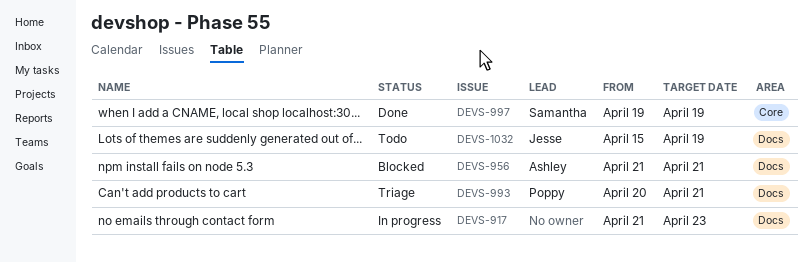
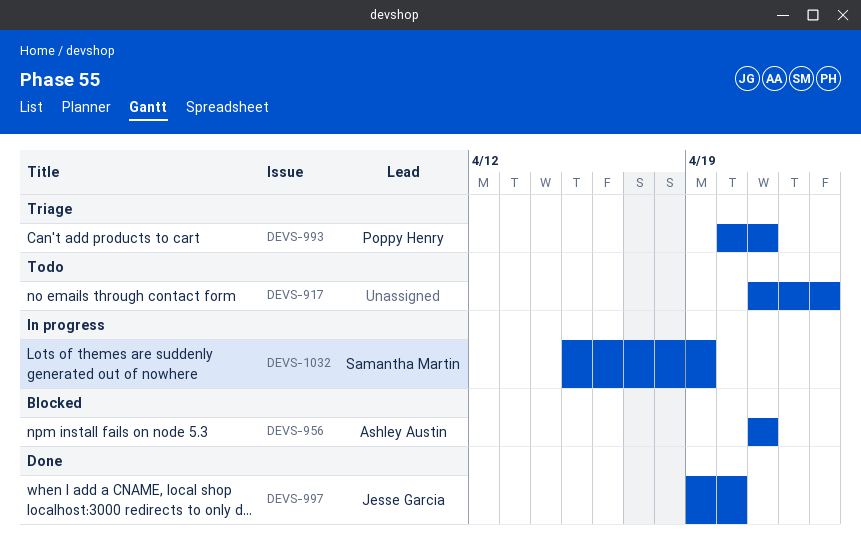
DEVS-917, status: In progress -> Todo
DEVS-997, owner: Samantha Martin -> Jesse Garcia
DEVS-997, due: Apr 19 -> Apr 20
DEVS-1032, status: Todo -> In progress
DEVS-1032, owner: Jesse Garcia -> Samantha Martin

